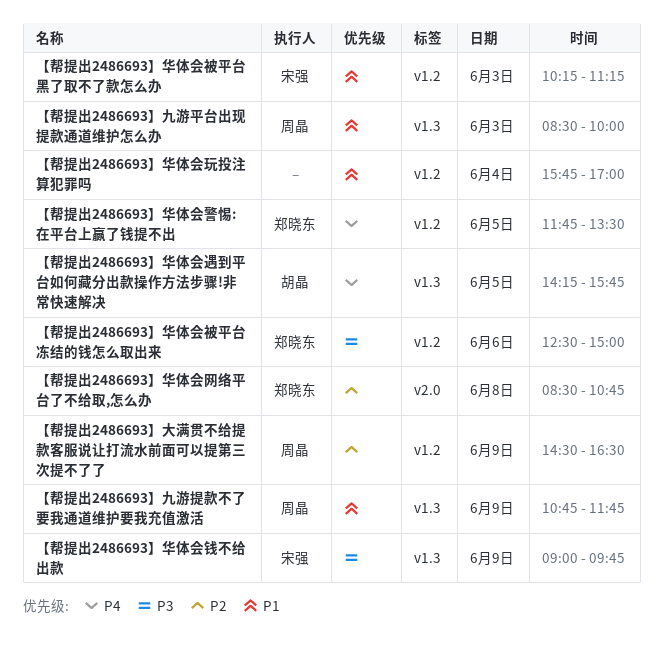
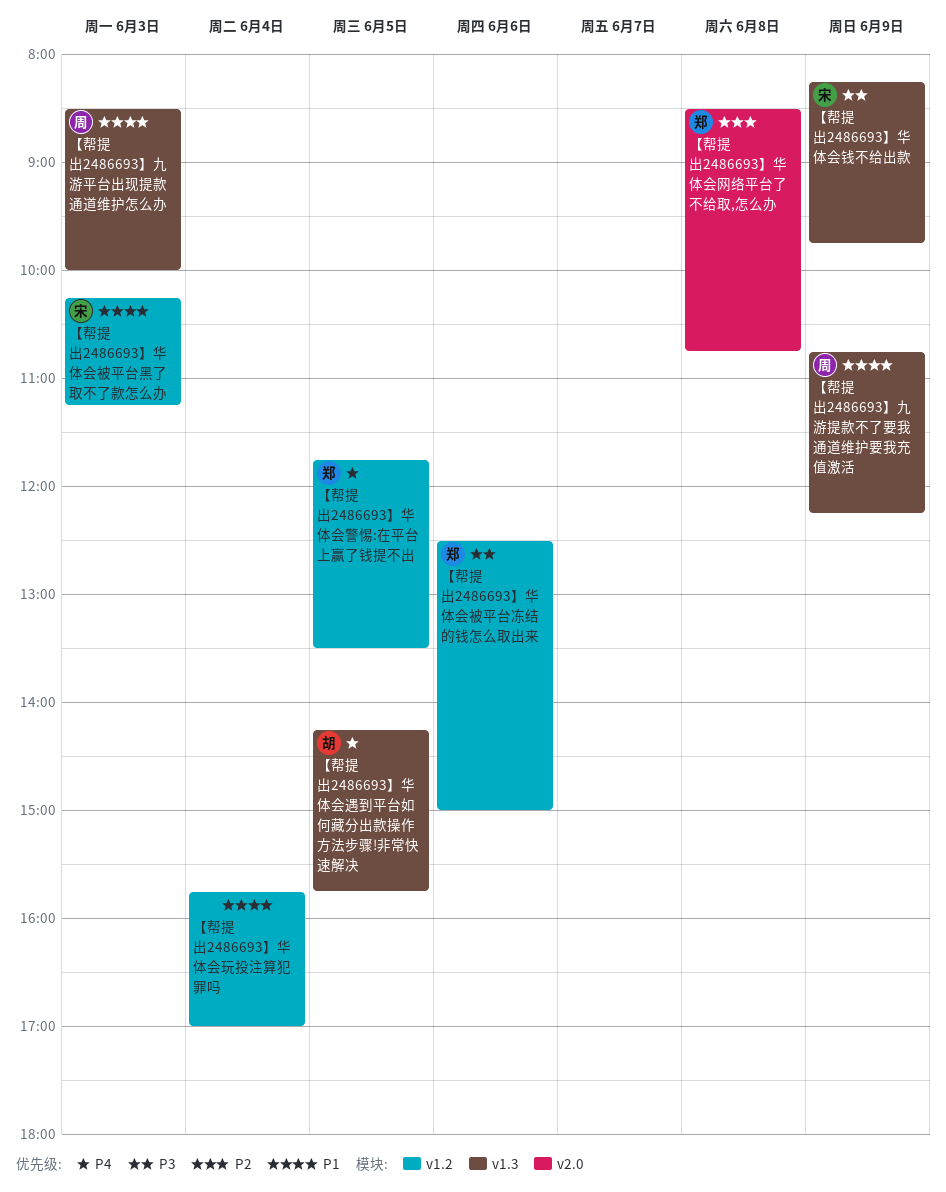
【帮提出2486693】九游提款不了要我通道维护要我充值激活, ends: 11:45 -> 12:15
【帮提出2486693】华体会钱不给出款, begins: 09:00 -> 08:15
【帮提出2486693】大满贯不给提款客服说让打流水前面可以提第三次提不了了: present -> none

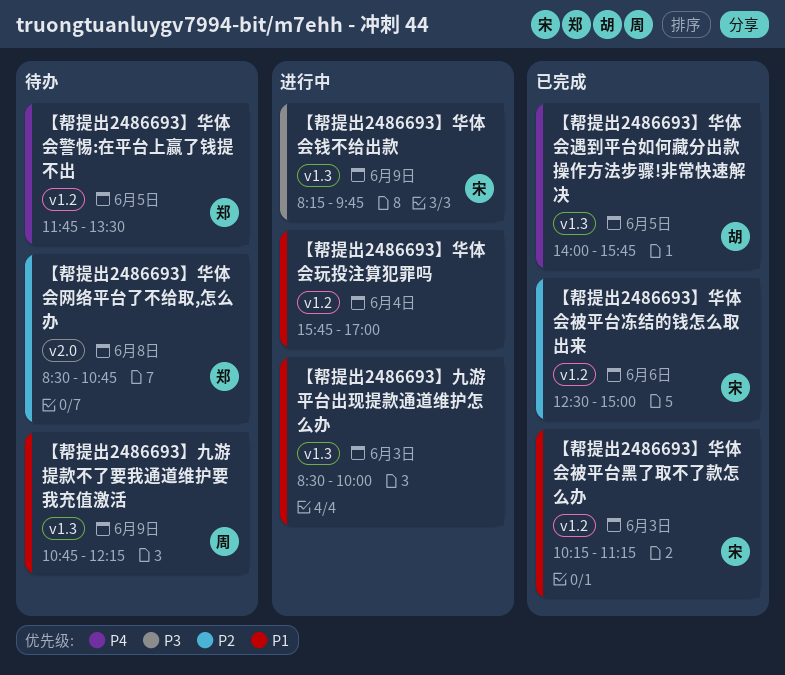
【帮提出2486693】九游平台出现提款通道维护怎么办, owner: 周 -> none
【帮提出2486693】华体会被平台冻结的钱怎么取出来, owner: 郑 -> 宋
【帮提出2486693】华体会被平台冻结的钱怎么取出来, priority: P3 -> P2
【帮提出2486693】华体会遇到平台如何藏分出款操作方法步骤!非常快速解决, begins: 14:15 -> 14:00

